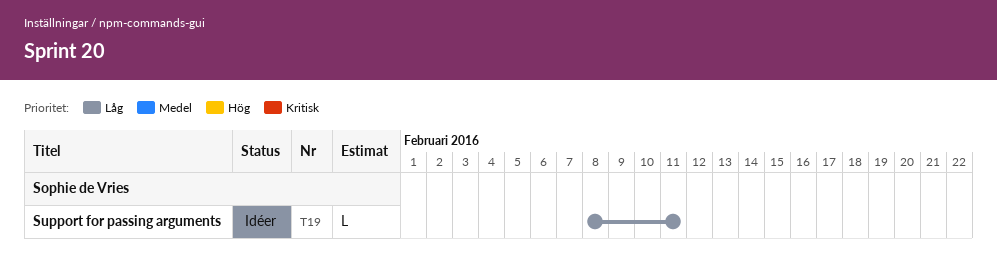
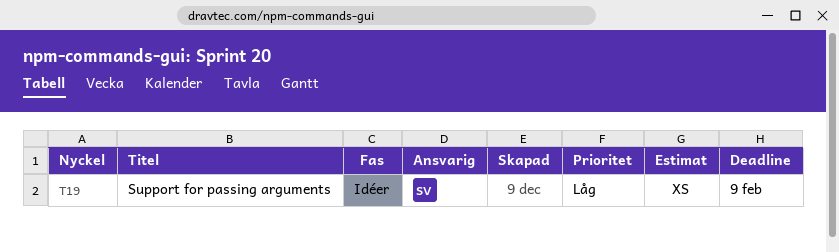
T19, estimate: L -> XS
T19, due: Feb 11 -> Feb 9

